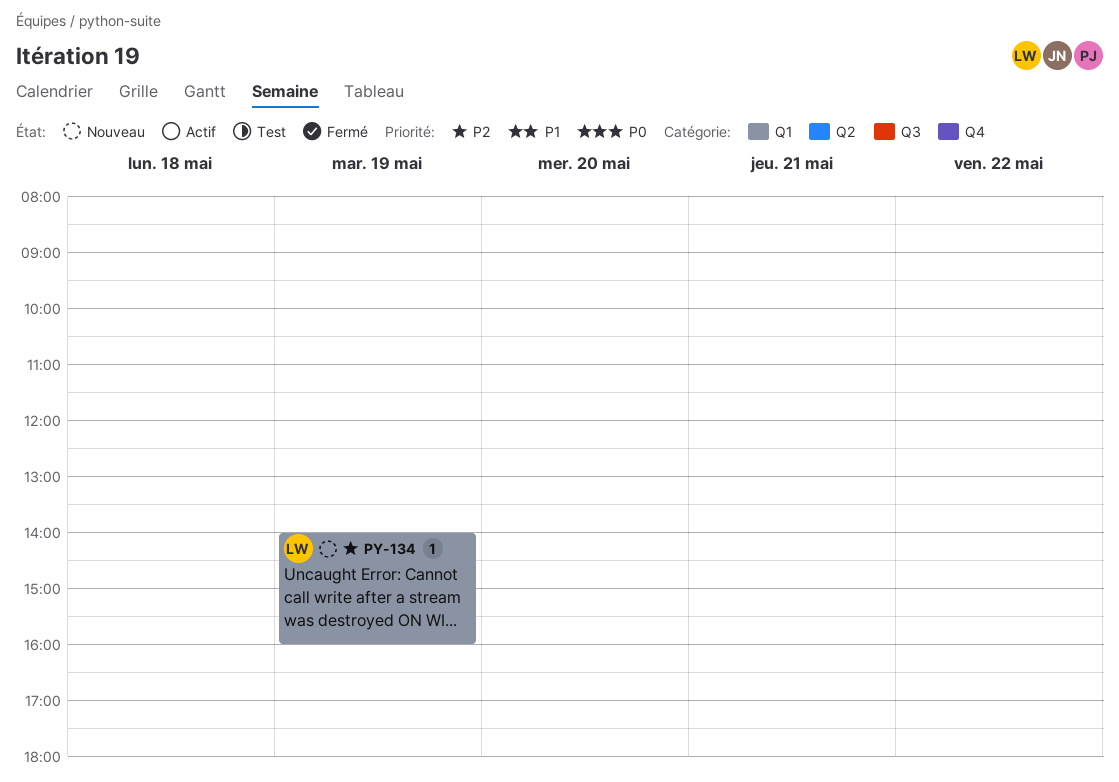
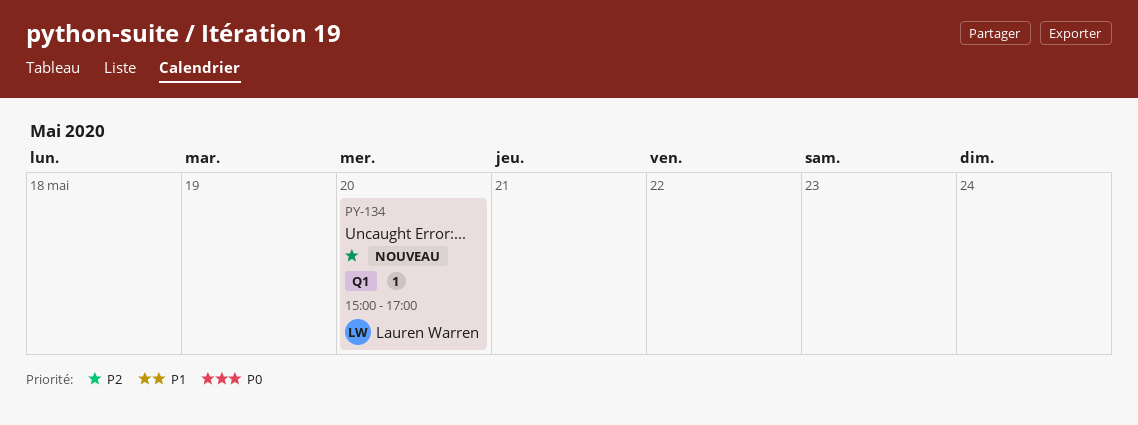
PY-134, day: May 19 -> May 20
PY-134, begins: 14:00 -> 15:00
PY-134, ends: 16:00 -> 17:00

